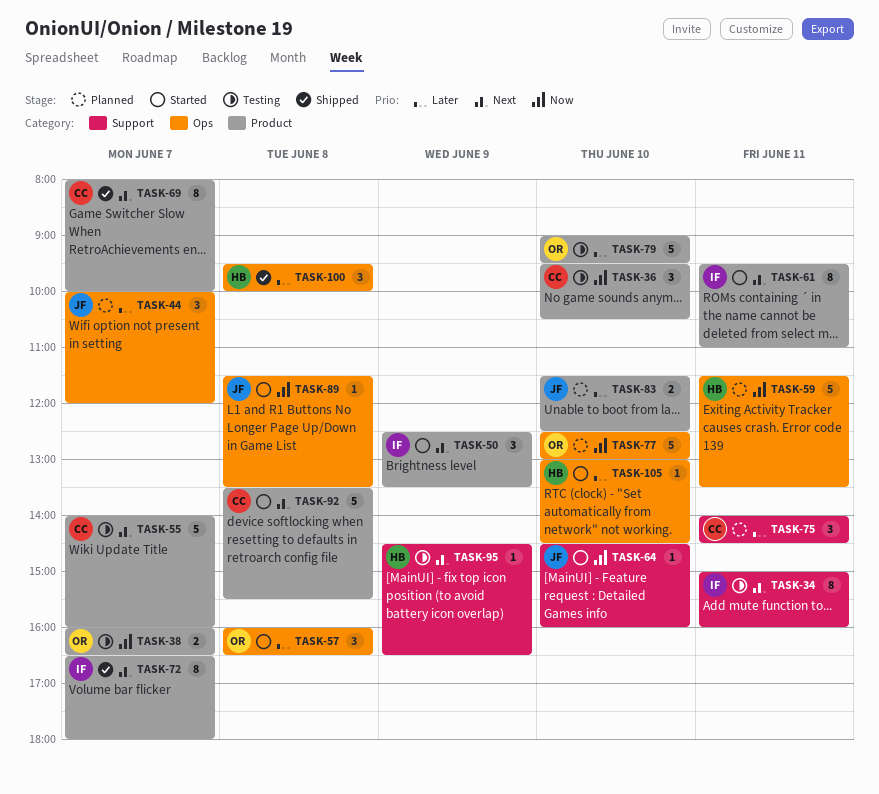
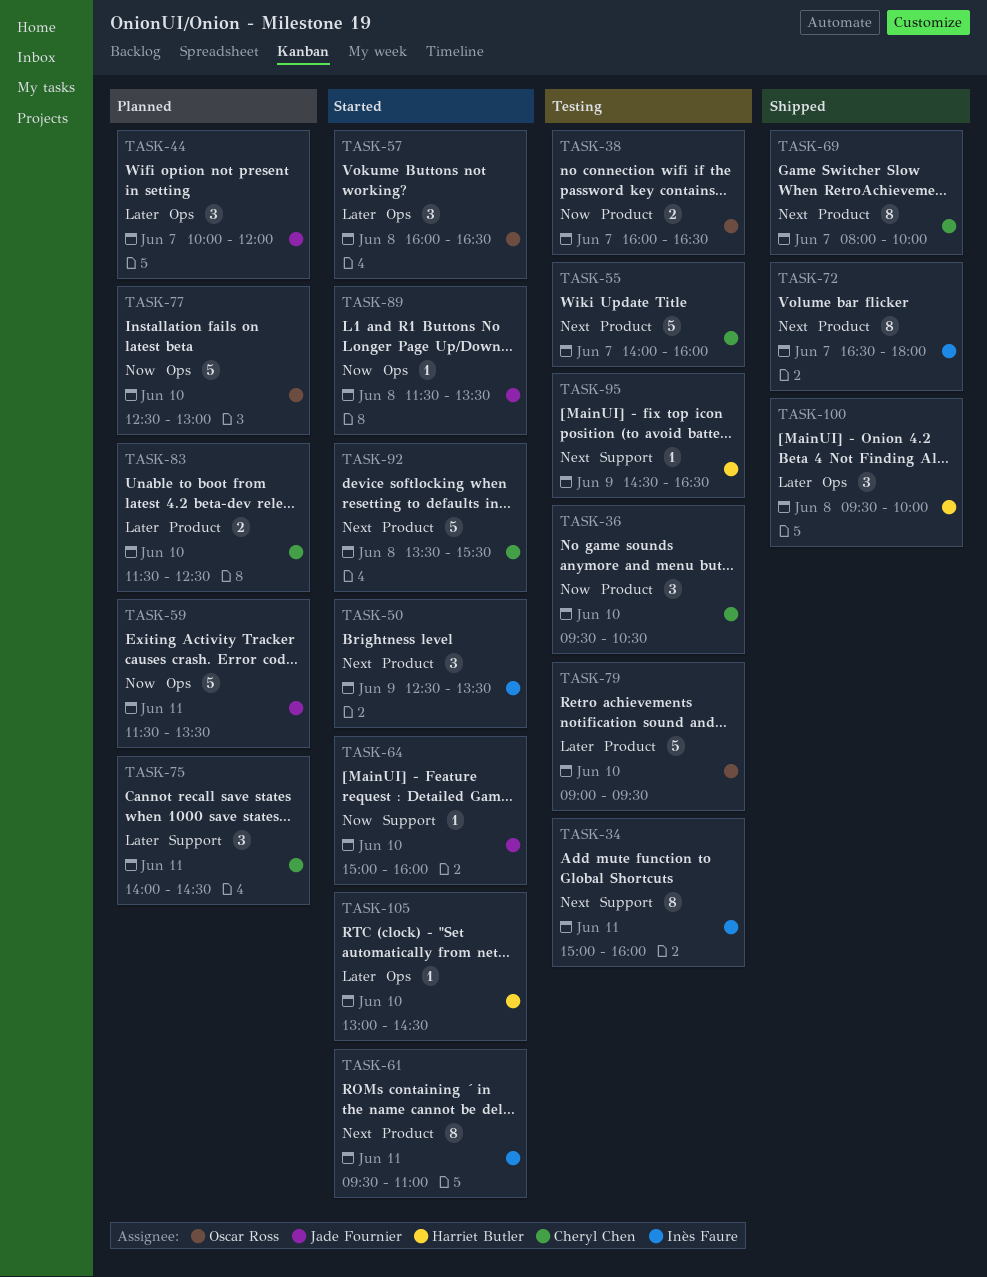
TASK-59, owner: Harriet Butler -> Jade Fournier
TASK-64, begins: 14:30 -> 15:00
TASK-83, owner: Jade Fournier -> Cheryl Chen

